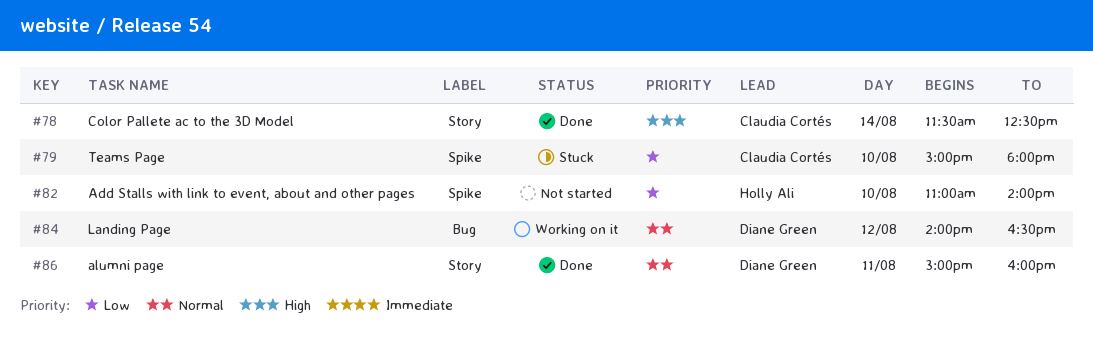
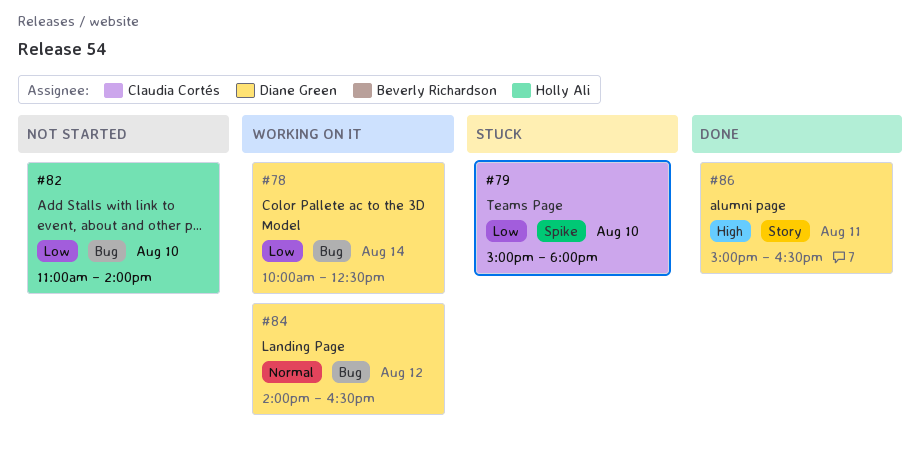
#78, status: Done -> Working on it
#78, owner: Claudia Cortés -> Diane Green
#78, priority: High -> Low
#78, label: Story -> Bug
#78, begins: 11:30 -> 10:00
#82, label: Spike -> Bug
#86, priority: Normal -> High
#86, ends: 16:00 -> 16:30

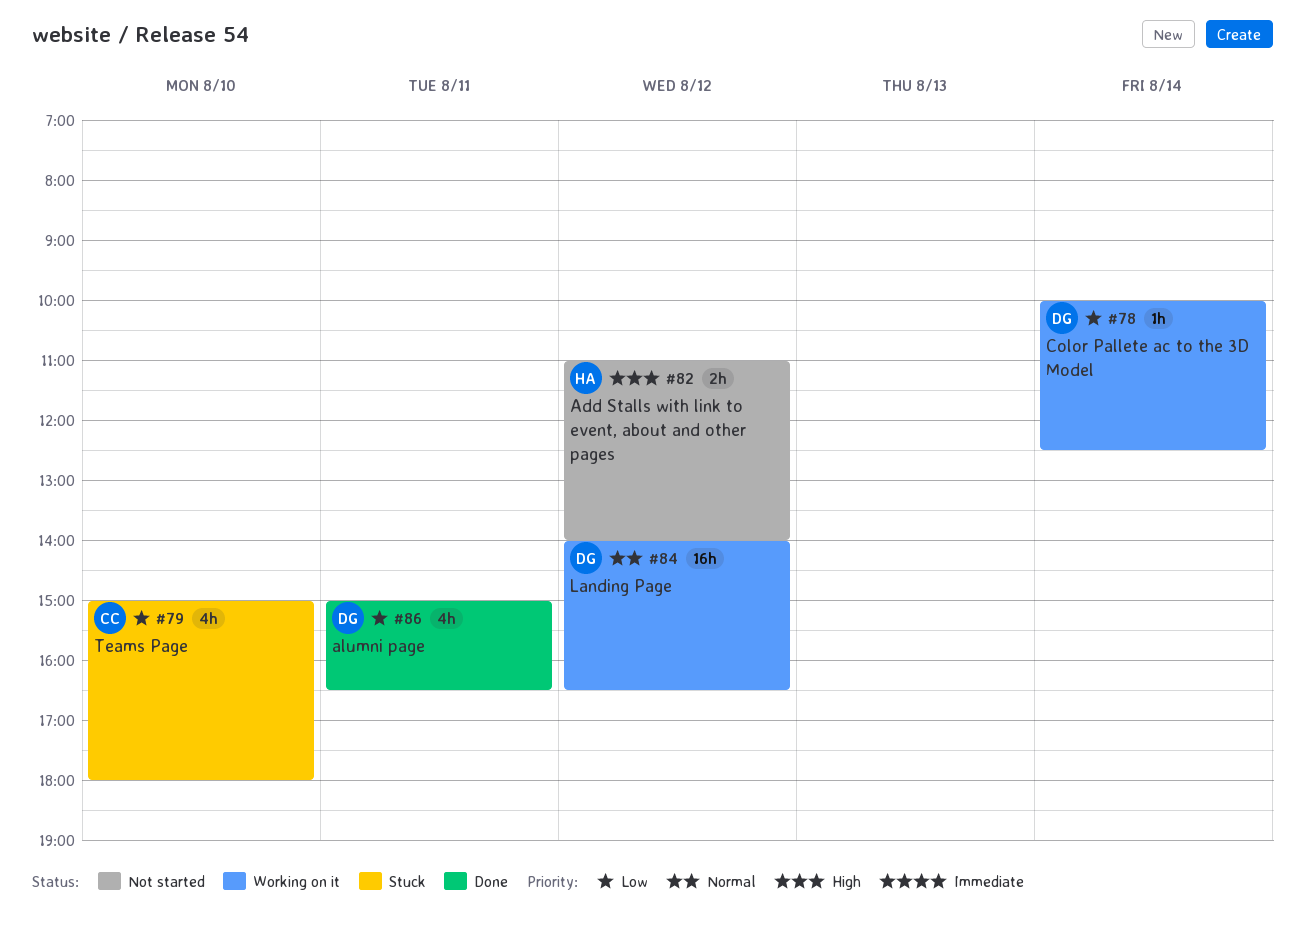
#82, priority: Low -> High
#82, day: Aug 10 -> Aug 12
#86, priority: High -> Low

